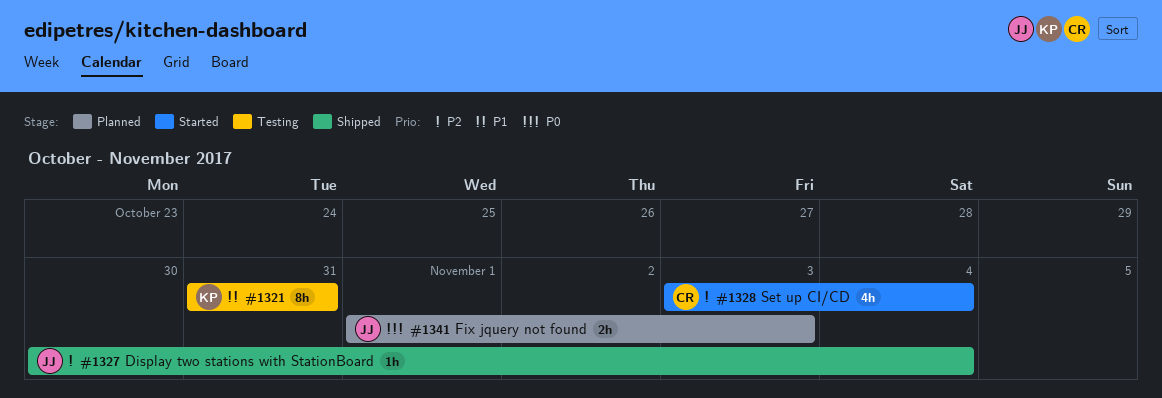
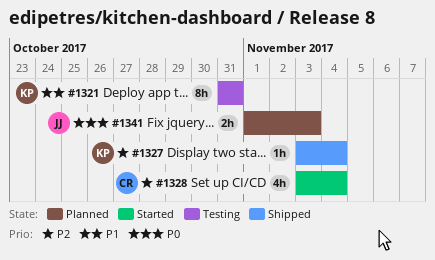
#1327, owner: JJ -> KP
#1327, start: Oct 30 -> Nov 3

